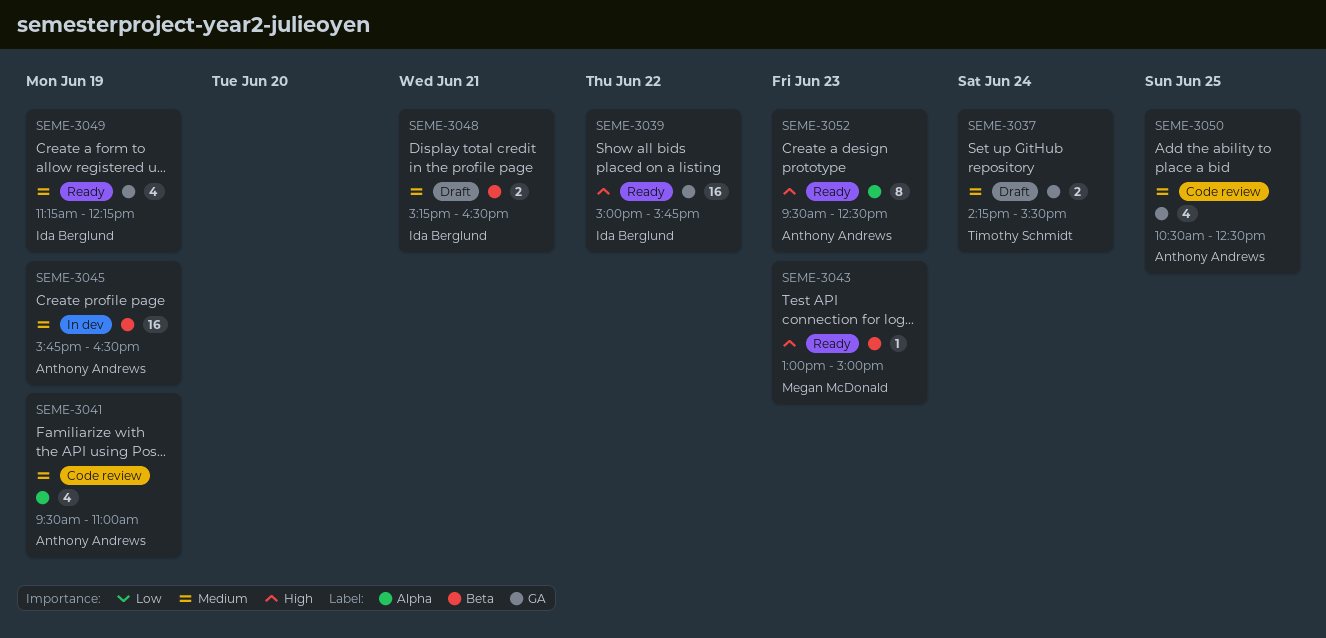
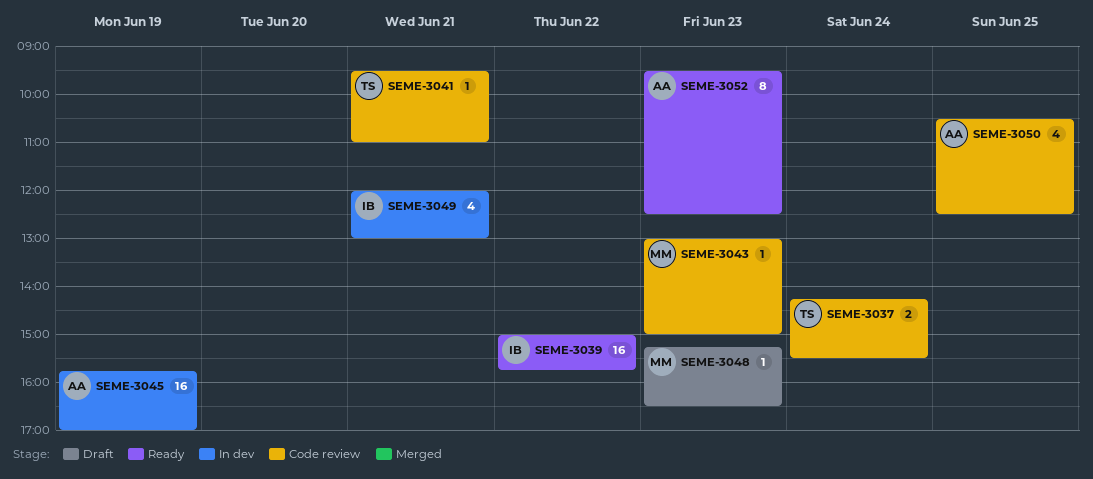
SEME-3037, status: Draft -> Code review
SEME-3041, owner: Anthony Andrews -> Timothy Schmidt
SEME-3041, estimate: 4 -> 1
SEME-3041, day: Jun 19 -> Jun 21
SEME-3043, status: Ready -> Code review
SEME-3045, ends: 16:30 -> 17:00
SEME-3048, owner: Ida Berglund -> Megan McDonald
SEME-3048, estimate: 2 -> 1
SEME-3048, day: Jun 21 -> Jun 23
SEME-3049, status: Ready -> In dev
SEME-3049, day: Jun 19 -> Jun 21
SEME-3049, begins: 11:15 -> 12:00
SEME-3049, ends: 12:15 -> 13:00

